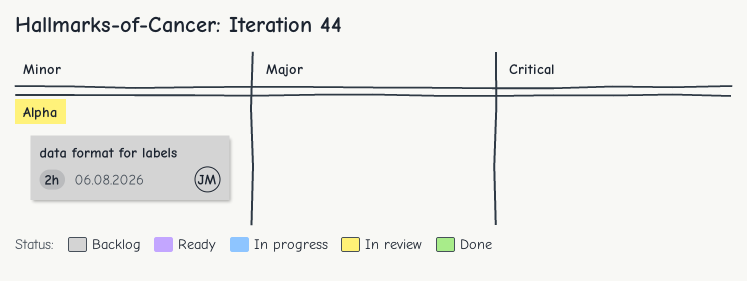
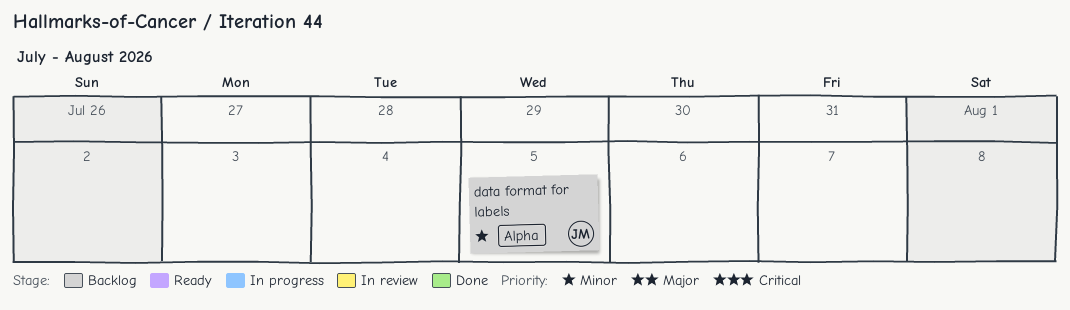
data format for labels, due: Aug 6 -> Aug 5

